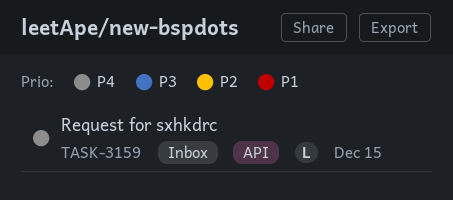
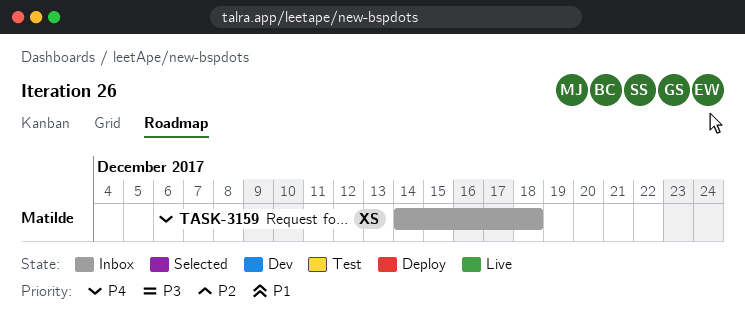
TASK-3159, estimate: L -> XS
TASK-3159, due: Dec 15 -> Dec 18

